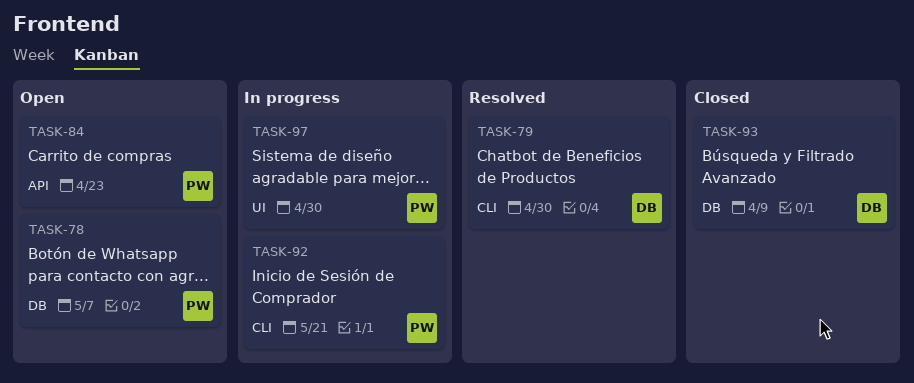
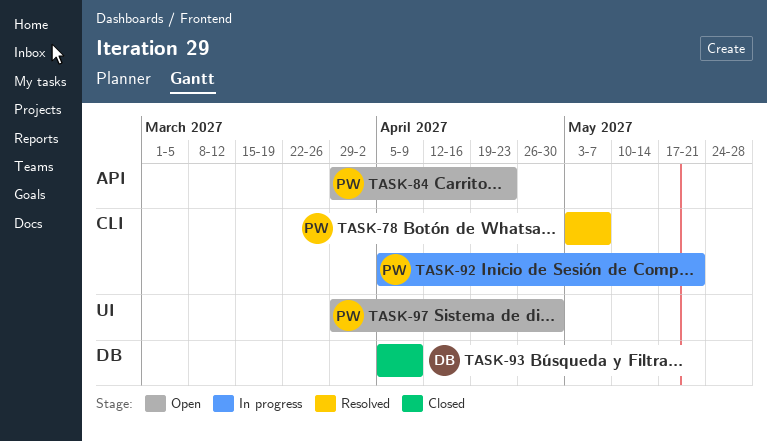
TASK-78, status: Open -> Resolved
TASK-78, label: DB -> CLI
TASK-79: present -> none
TASK-97, status: In progress -> Open

